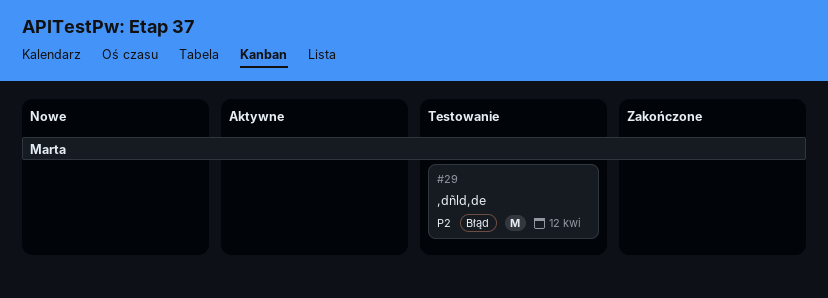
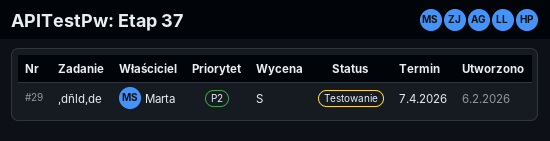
#29, estimate: M -> S
#29, due: Apr 12 -> Apr 7

